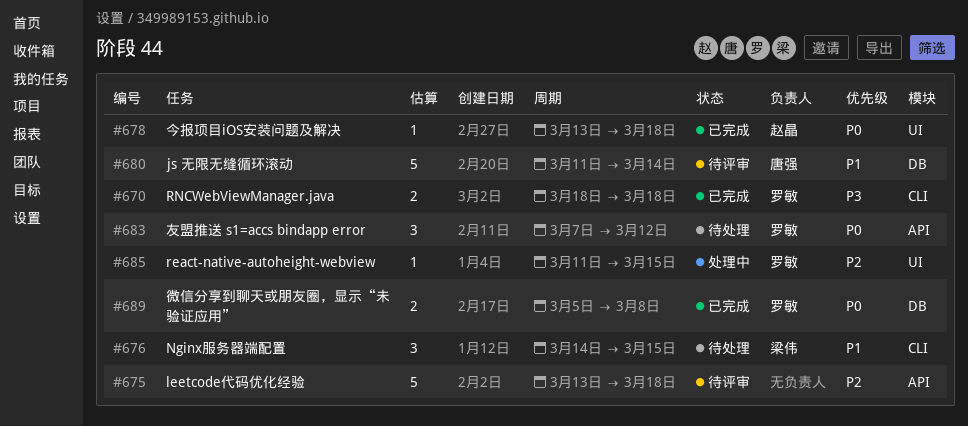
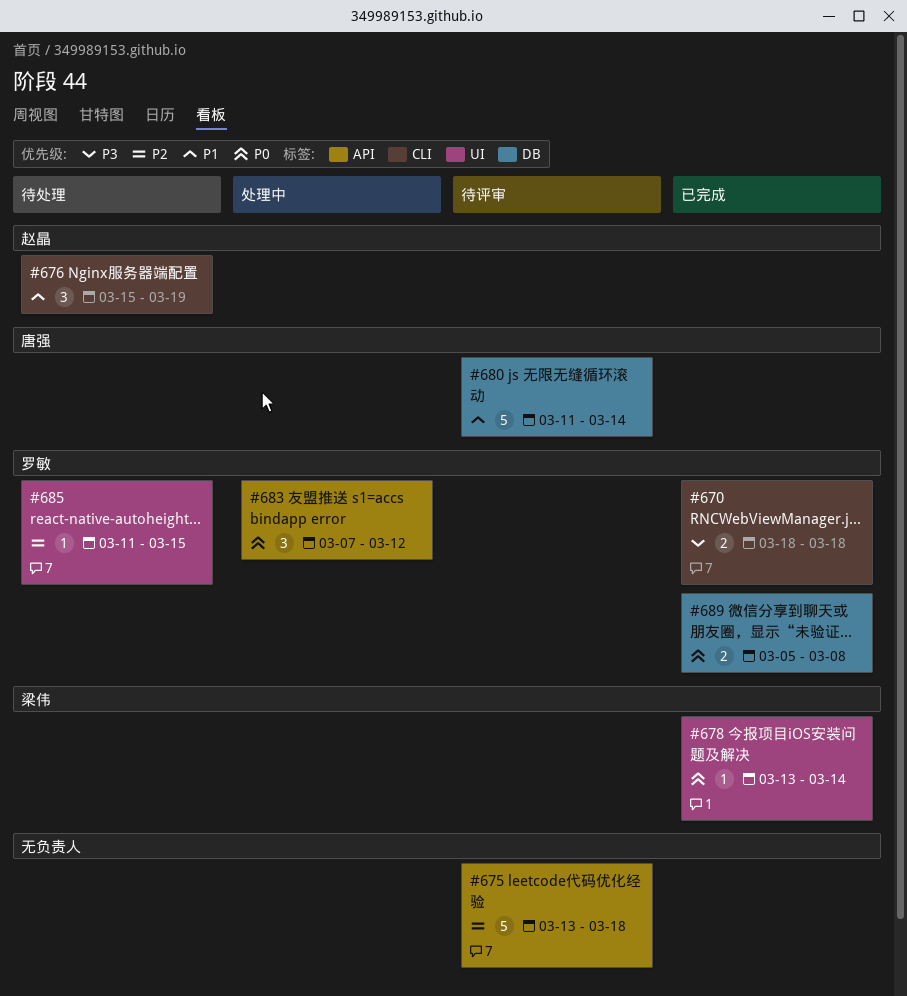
#676, owner: 梁伟 -> 赵晶
#676, start: Mar 14 -> Mar 15
#676, due: Mar 15 -> Mar 19
#678, owner: 赵晶 -> 梁伟
#678, due: Mar 18 -> Mar 14
#683, status: 待处理 -> 处理中
#685, status: 处理中 -> 待处理

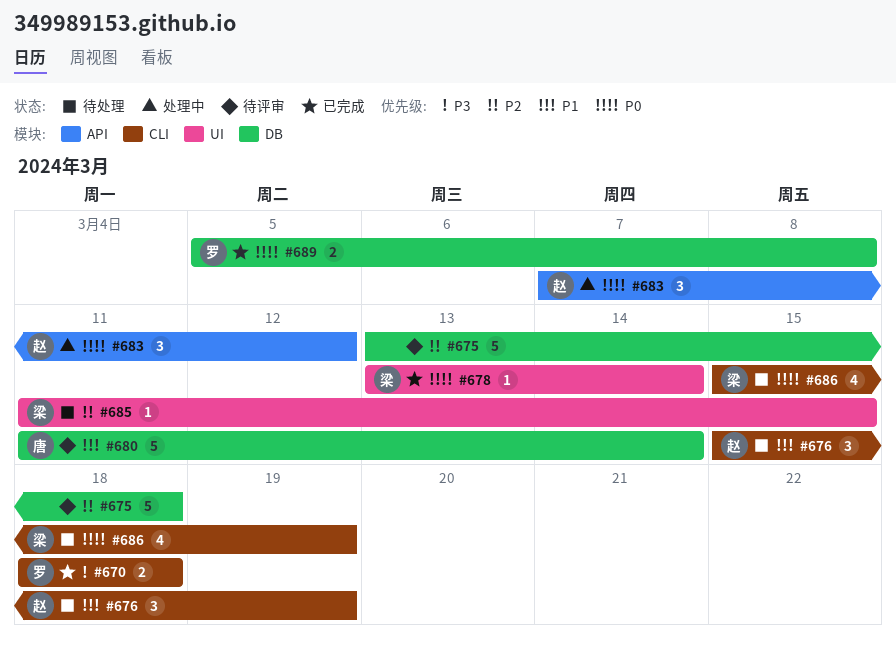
#675, label: API -> DB
#683, owner: 罗敏 -> 赵晶
#685, owner: 罗敏 -> 梁伟
#686: none -> present

